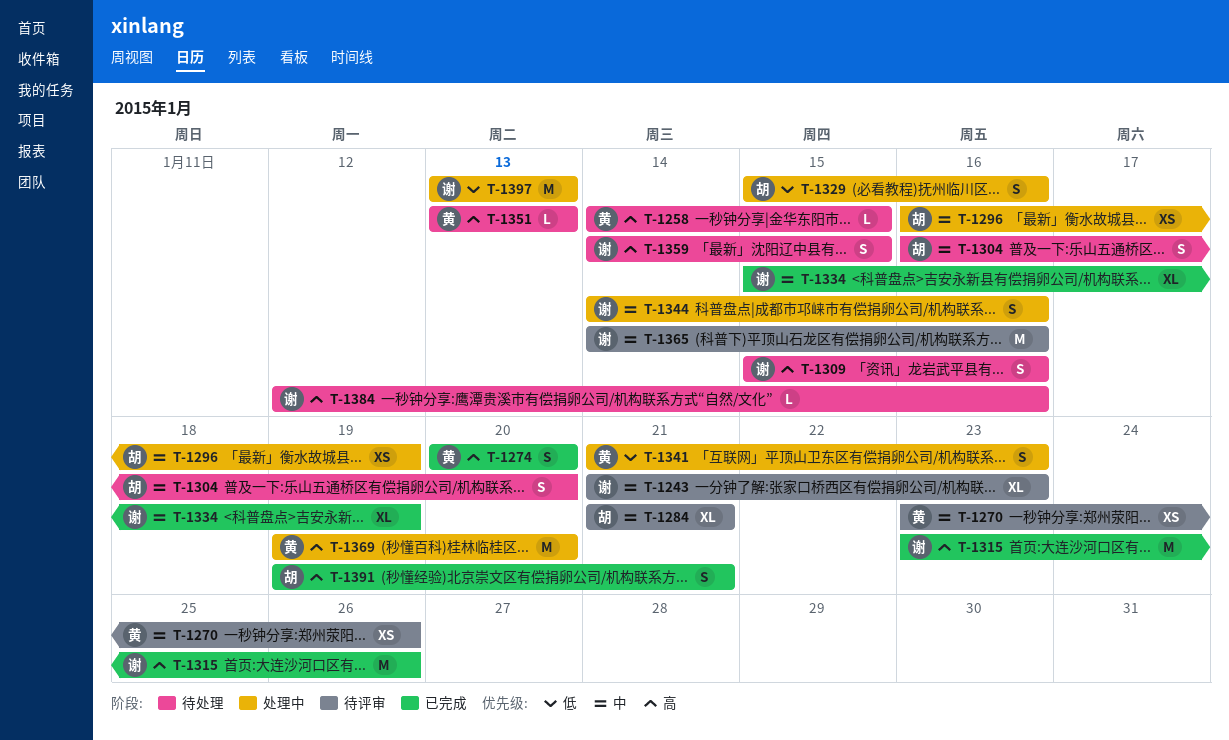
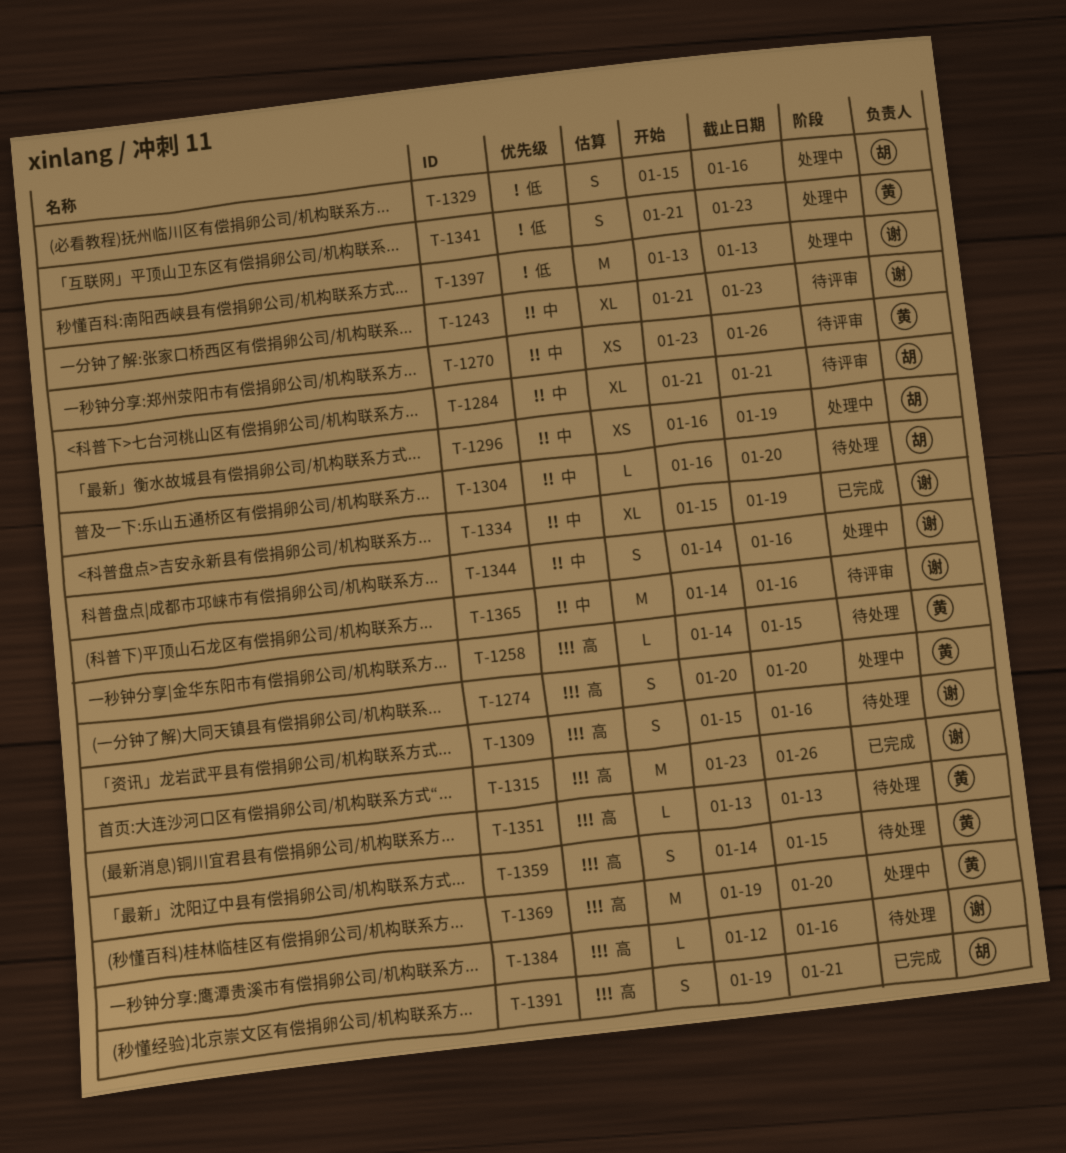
T-1274, status: 已完成 -> 处理中
T-1304, estimate: S -> L
T-1359, owner: 谢 -> 黄

